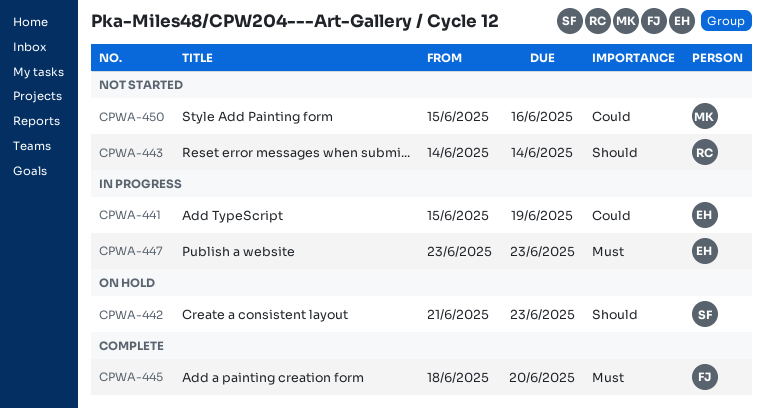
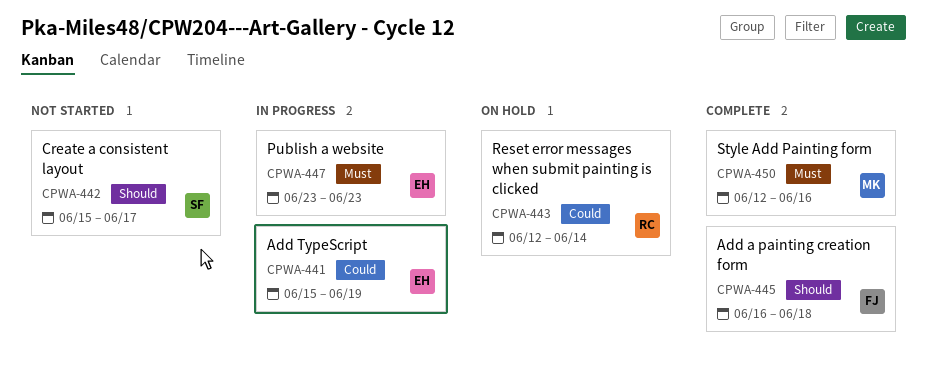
CPWA-442, status: On hold -> Not started
CPWA-442, start: Jun 21 -> Jun 15
CPWA-442, due: Jun 23 -> Jun 17
CPWA-443, status: Not started -> On hold
CPWA-443, priority: Should -> Could
CPWA-443, start: Jun 14 -> Jun 12
CPWA-445, priority: Must -> Should
CPWA-445, start: Jun 18 -> Jun 16
CPWA-445, due: Jun 20 -> Jun 18
CPWA-450, status: Not started -> Complete
CPWA-450, priority: Could -> Must
CPWA-450, start: Jun 15 -> Jun 12

